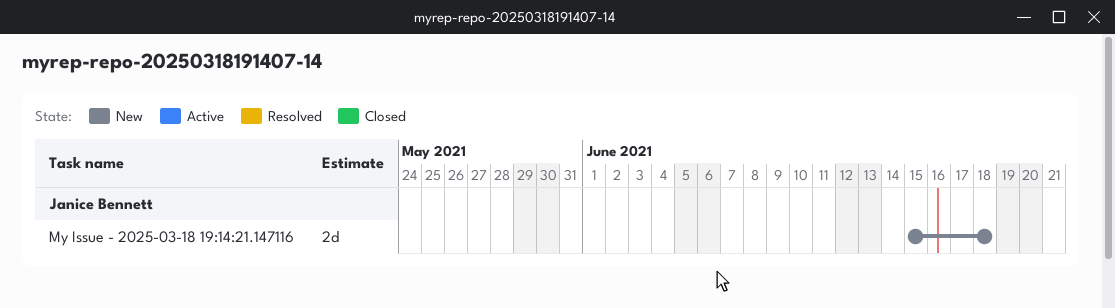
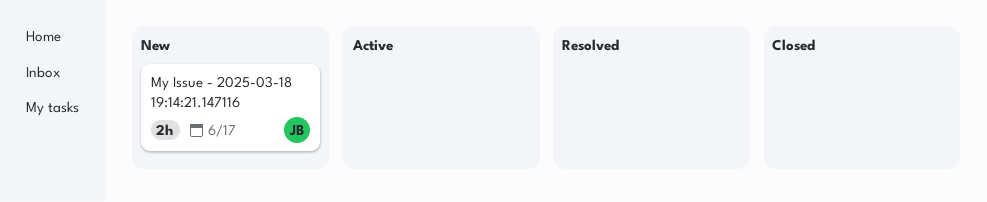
My Issue - 2025-03-18 19:14:21.147116, estimate: 2d -> 2h
My Issue - 2025-03-18 19:14:21.147116, due: Jun 18 -> Jun 17

